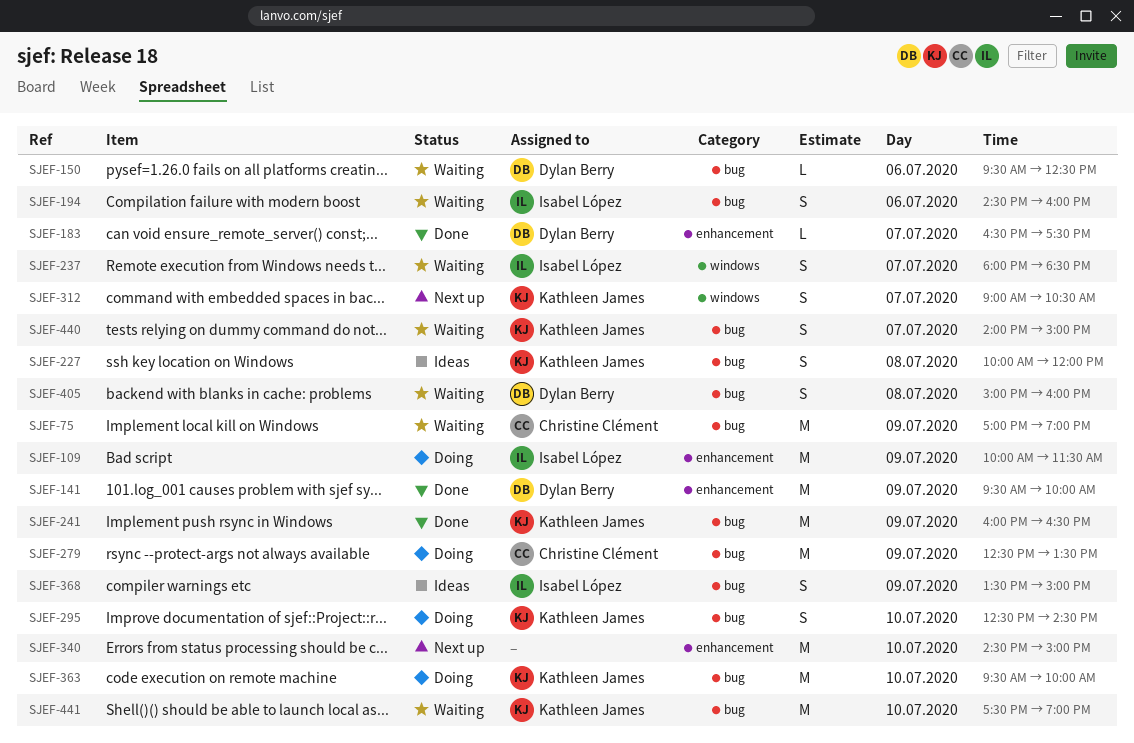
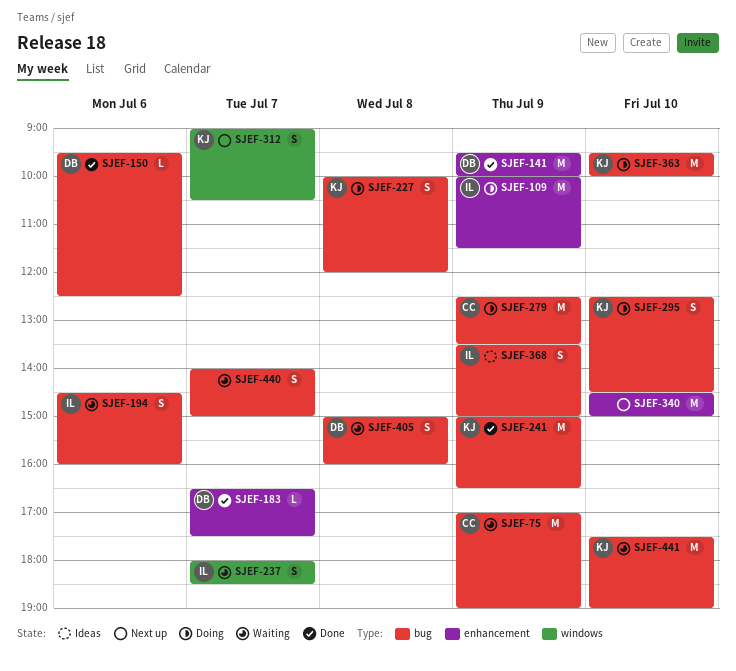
SJEF-150, status: Waiting -> Done
SJEF-227, status: Ideas -> Doing
SJEF-241, begins: 16:00 -> 15:00
SJEF-440, owner: Kathleen James -> none

